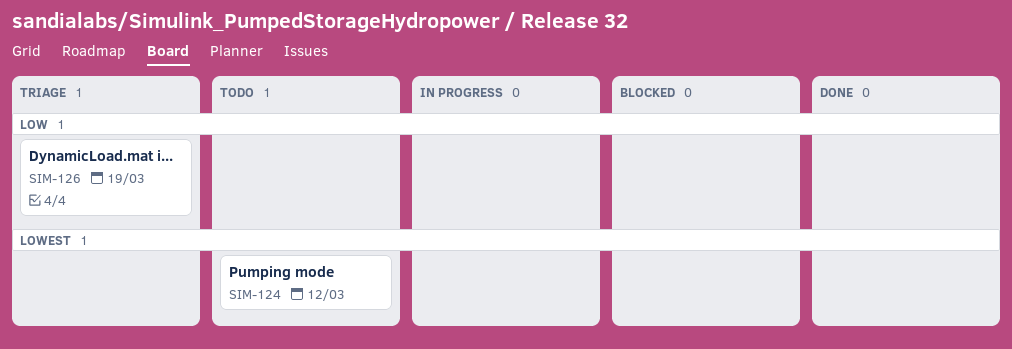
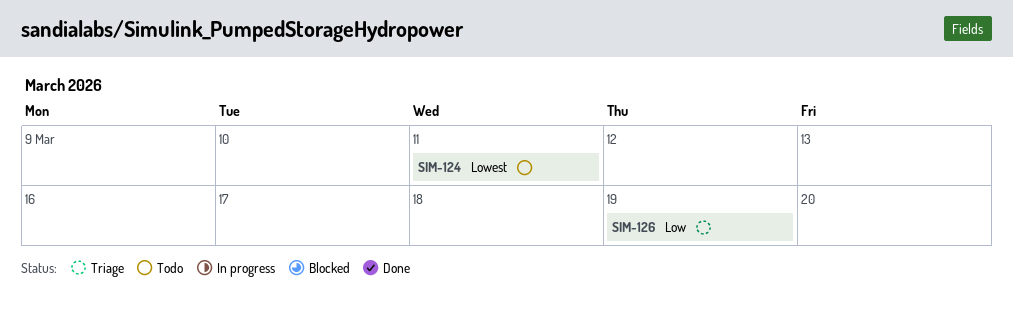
SIM-124, due: Mar 12 -> Mar 11

